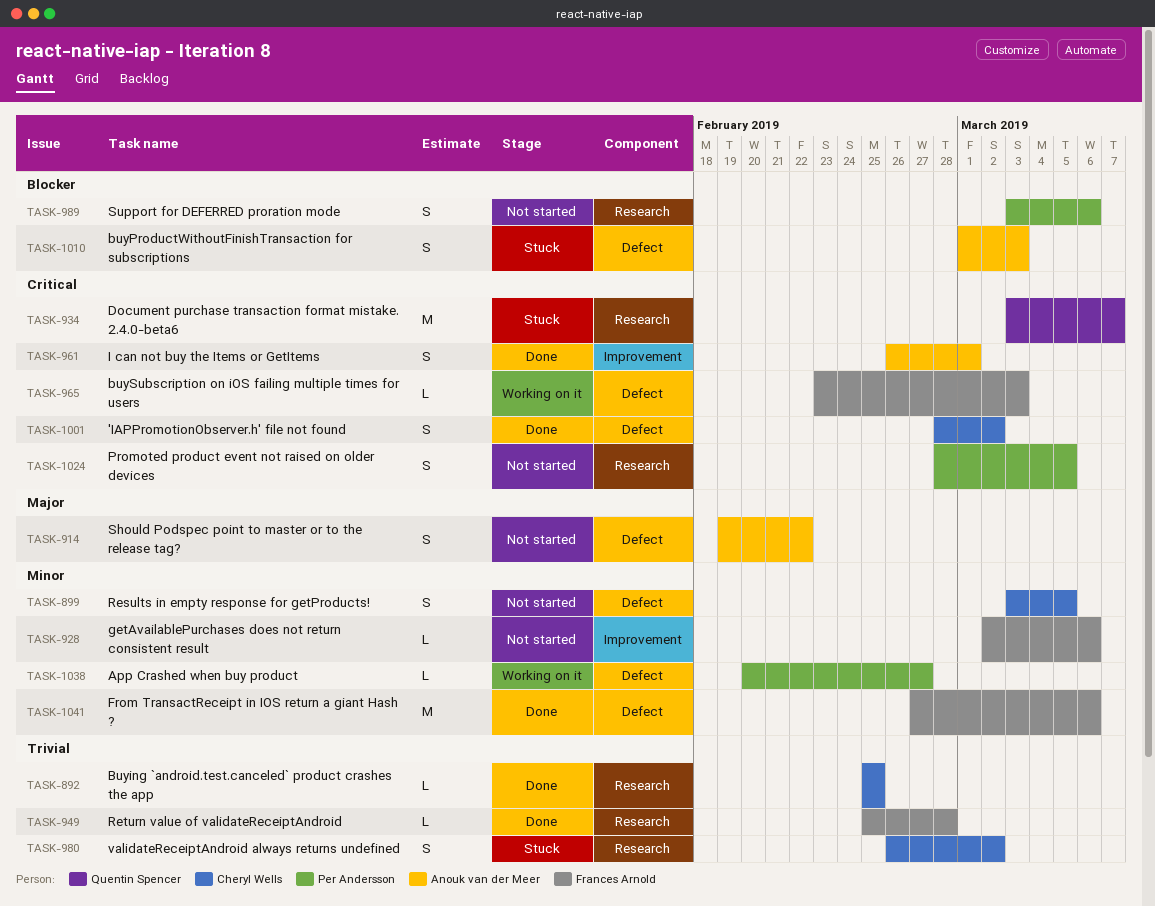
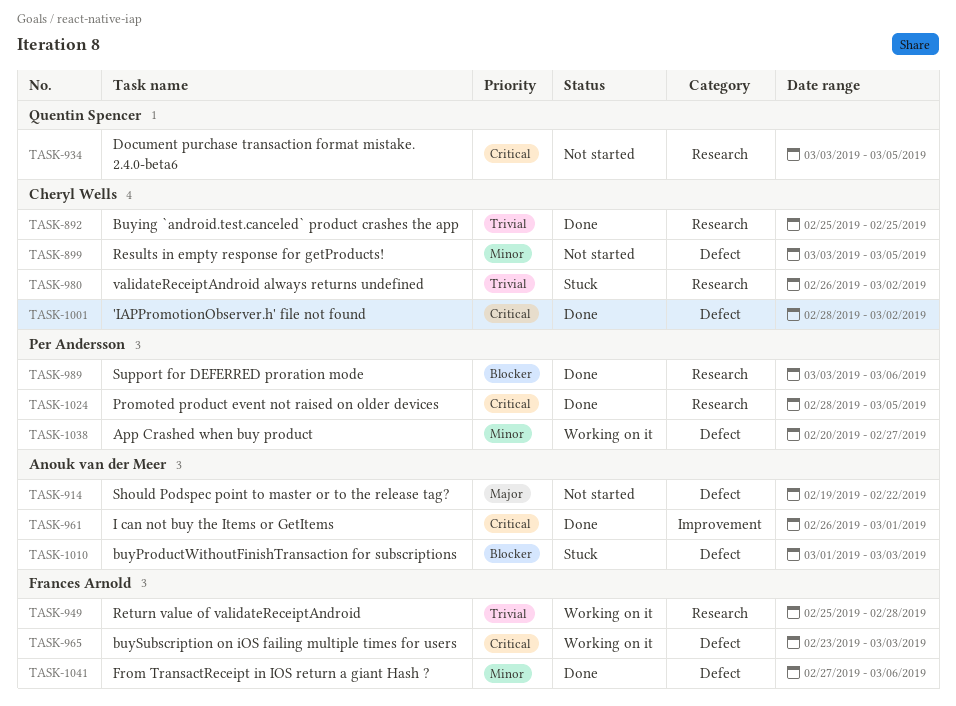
TASK-928: present -> none
TASK-934, status: Stuck -> Not started
TASK-934, due: Mar 7 -> Mar 5
TASK-949, status: Done -> Working on it
TASK-989, status: Not started -> Done
TASK-1024, status: Not started -> Done

